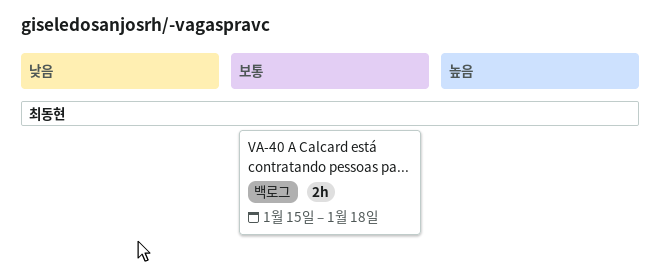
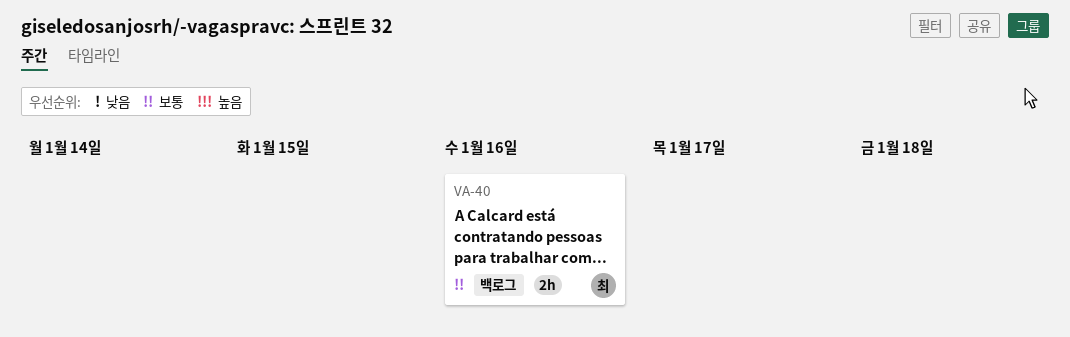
VA-40, due: Jan 18 -> Jan 16

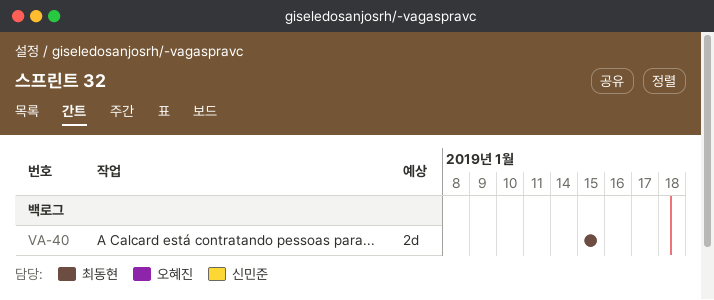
VA-40, estimate: 2h -> 2d
VA-40, due: Jan 16 -> Jan 15

